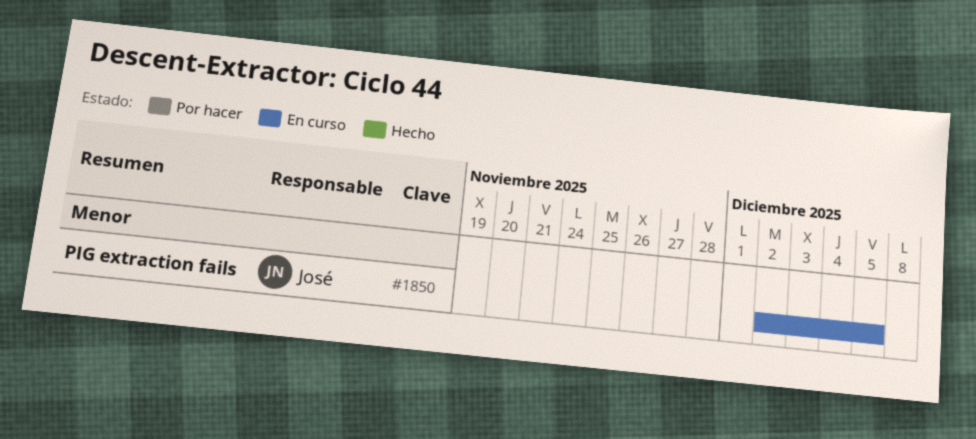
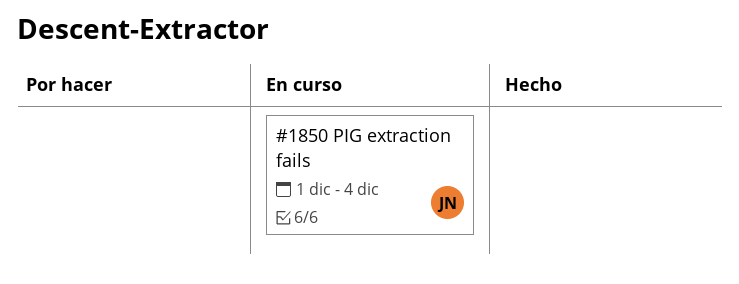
#1850, start: Dec 2 -> Dec 1
#1850, due: Dec 5 -> Dec 4

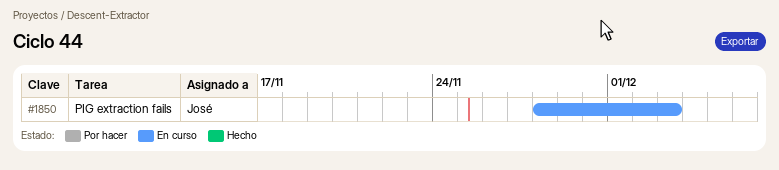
#1850, start: Dec 1 -> Nov 28
#1850, due: Dec 4 -> Dec 3

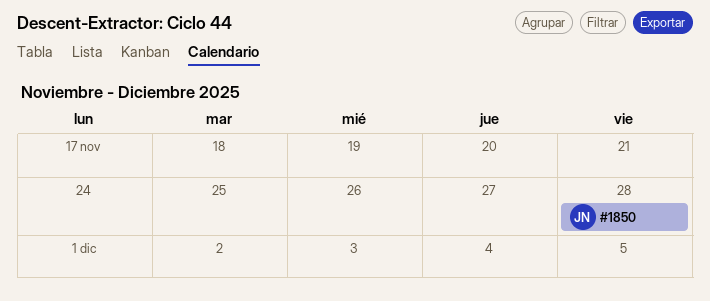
#1850, due: Dec 3 -> Nov 28

